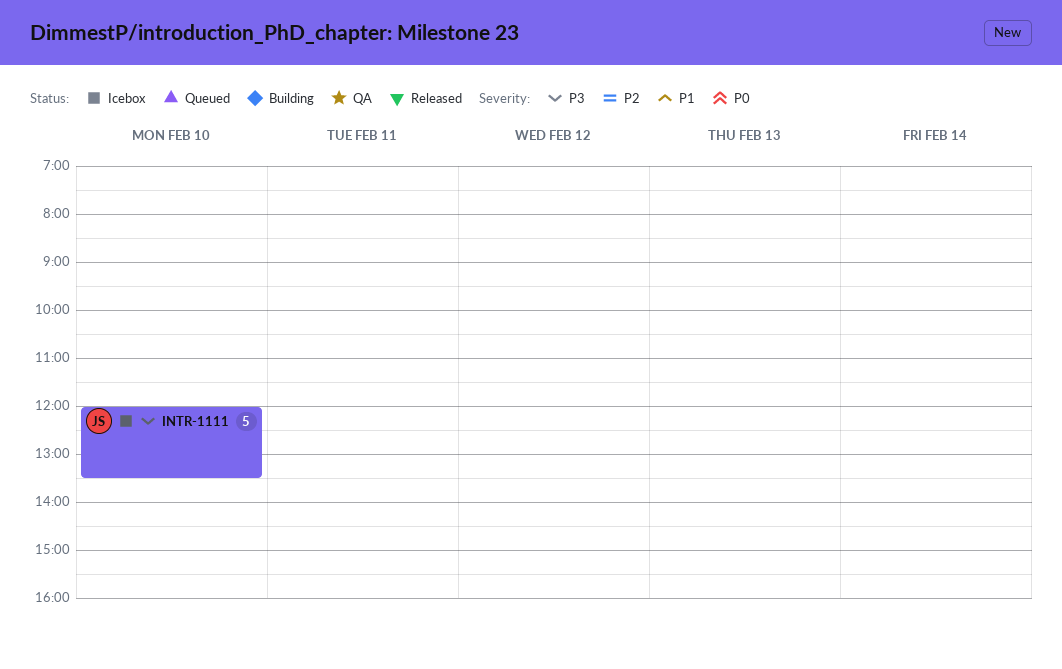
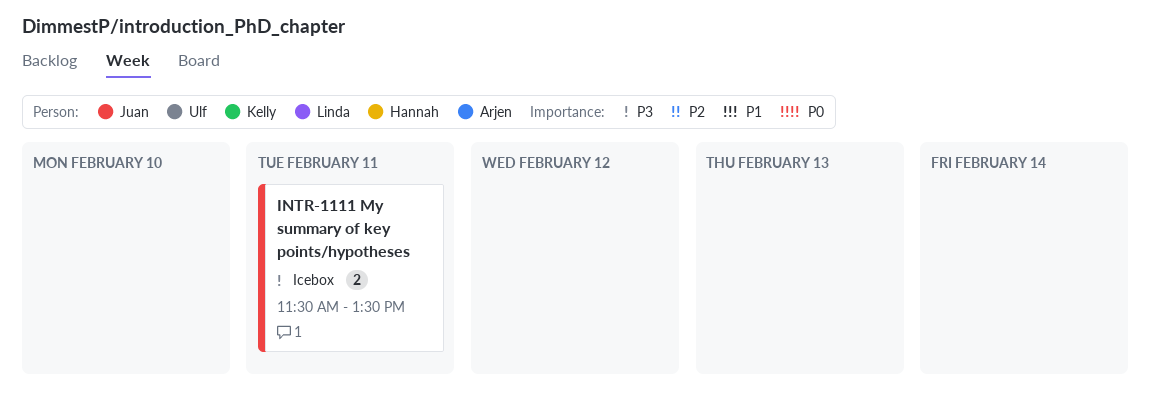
INTR-1111, estimate: 5 -> 2
INTR-1111, day: Feb 10 -> Feb 11
INTR-1111, begins: 12:00 -> 11:30

